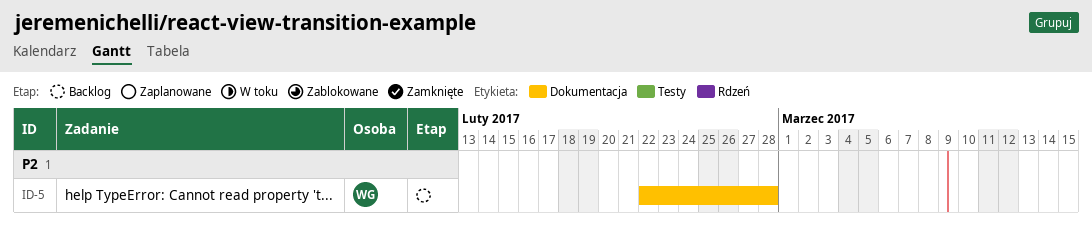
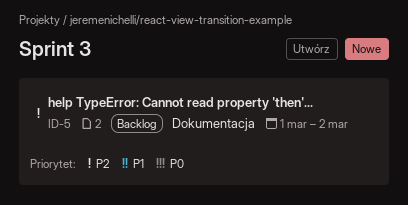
ID-5, start: Feb 22 -> Mar 1
ID-5, due: Feb 28 -> Mar 2

